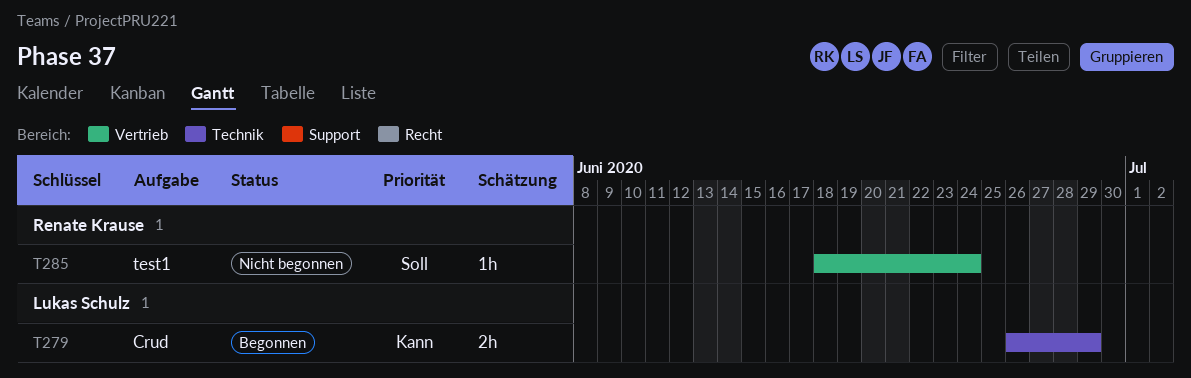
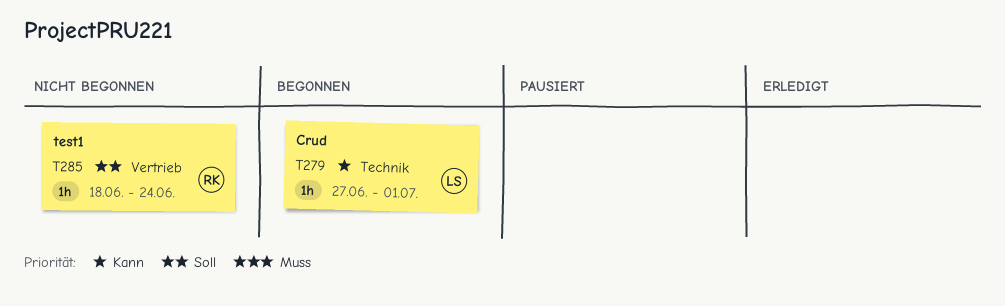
T279, estimate: 2h -> 1h
T279, start: Jun 26 -> Jun 27
T279, due: Jun 29 -> Jul 1

